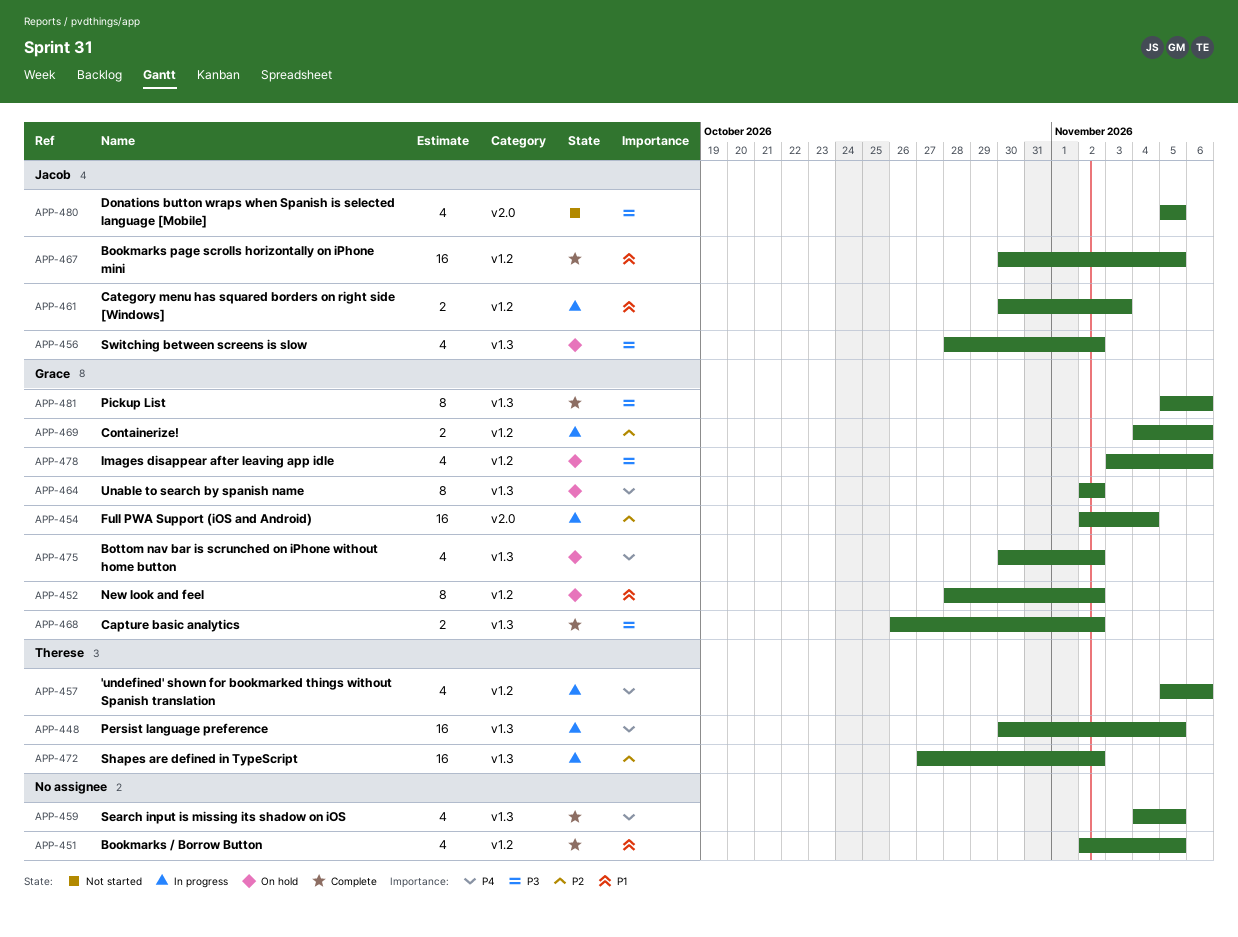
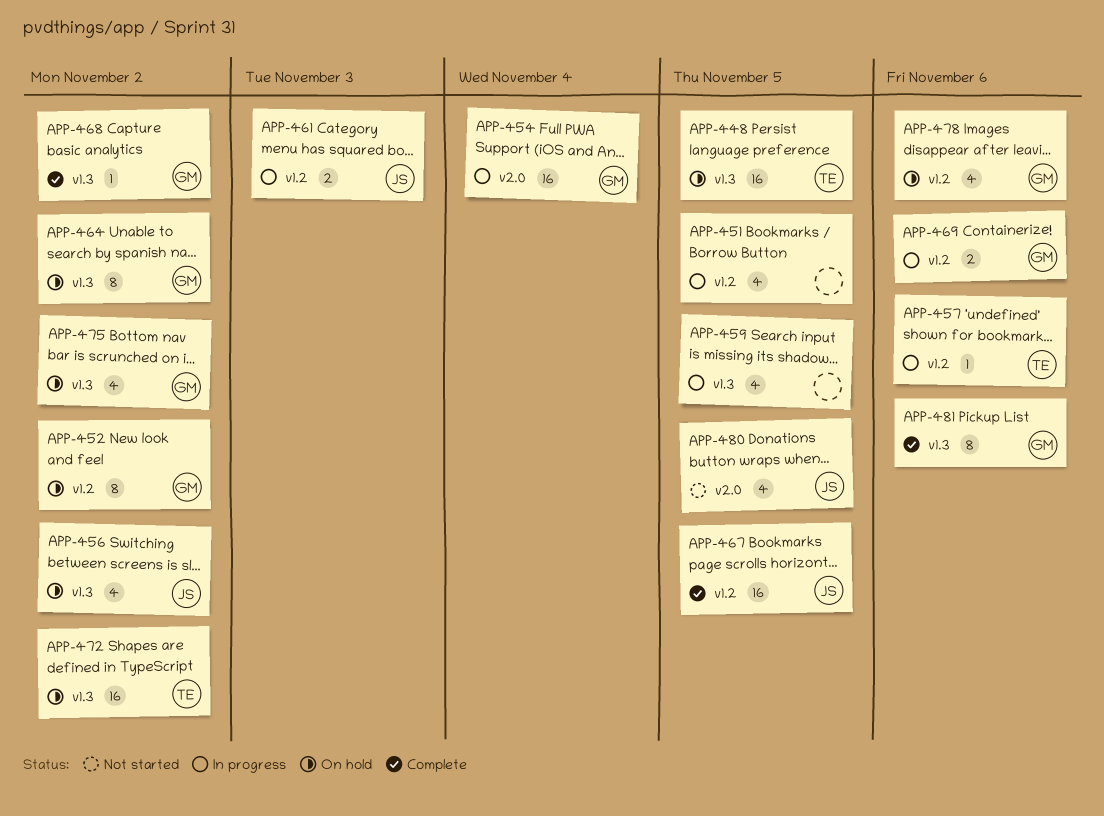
APP-448, status: In progress -> On hold
APP-451, status: Complete -> In progress
APP-457, estimate: 4 -> 1
APP-459, status: Complete -> In progress
APP-468, estimate: 2 -> 1
APP-472, status: In progress -> On hold

